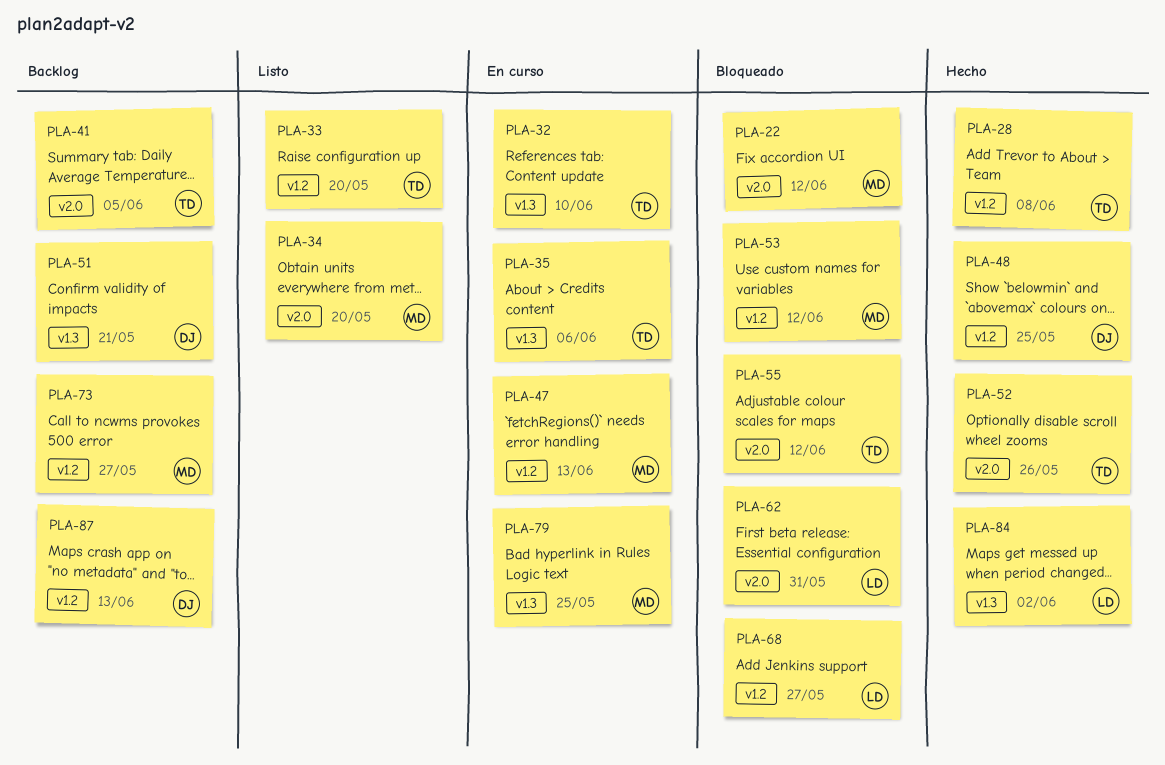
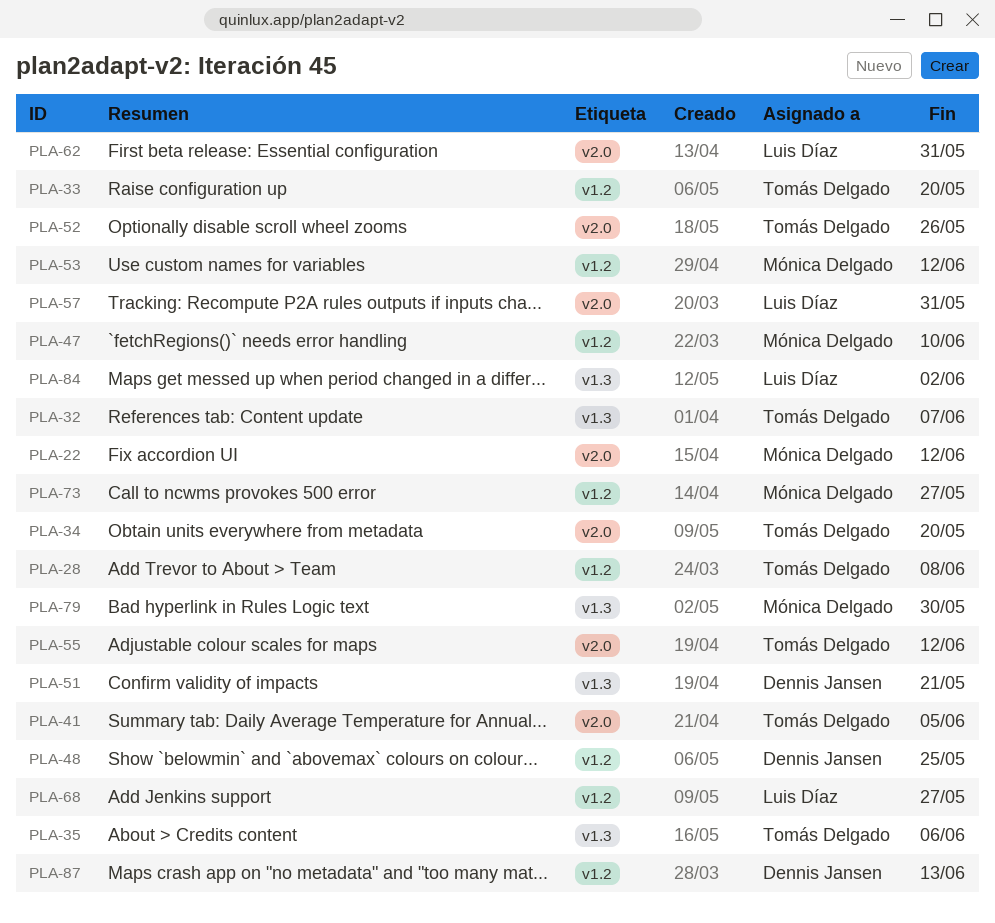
PLA-32, due: Jun 10 -> Jun 7
PLA-34, owner: Mónica Delgado -> Tomás Delgado
PLA-47, due: Jun 13 -> Jun 10
PLA-57: none -> present
PLA-79, due: May 25 -> May 30

